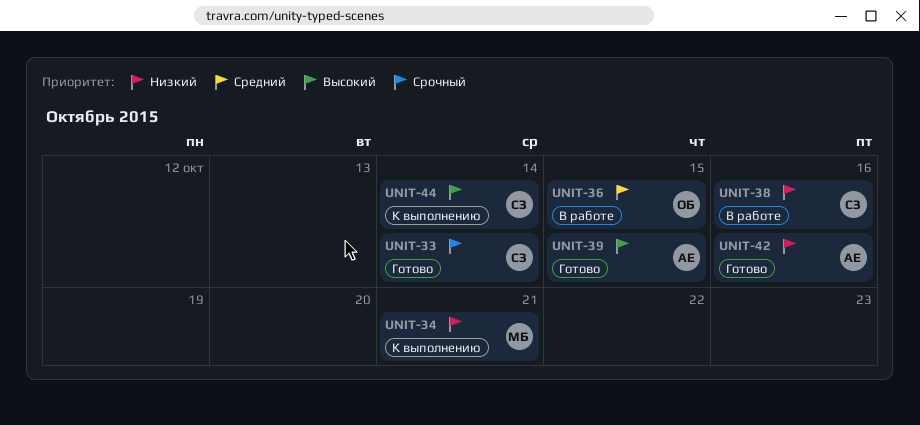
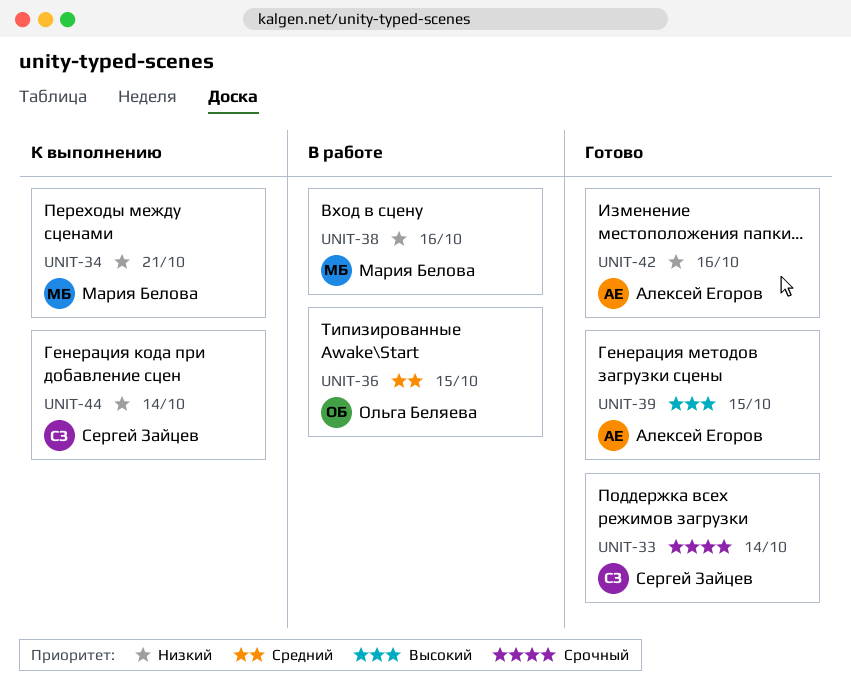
UNIT-38, owner: Сергей Зайцев -> Мария Белова
UNIT-44, priority: Высокий -> Низкий

